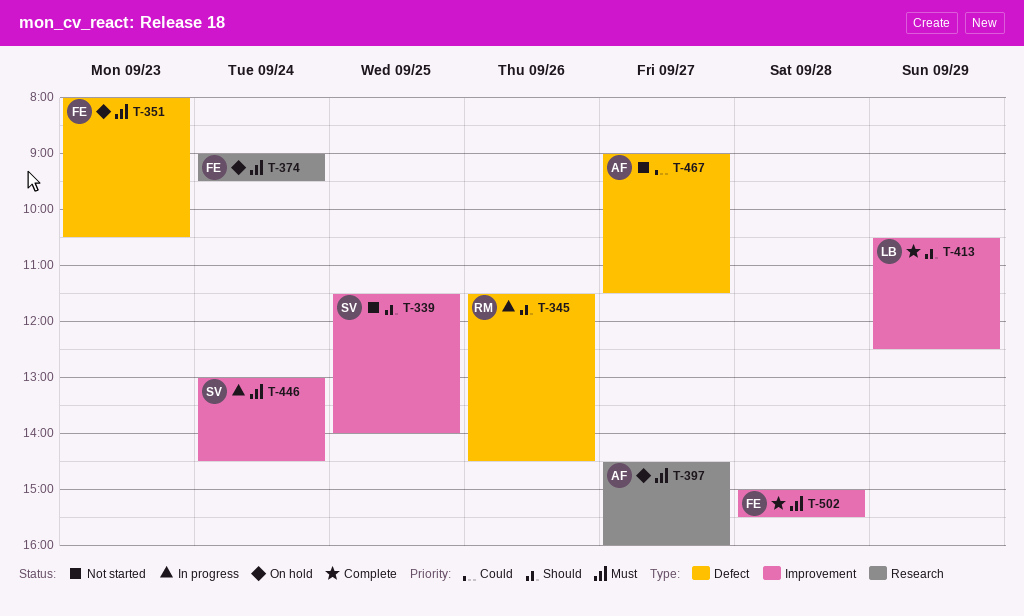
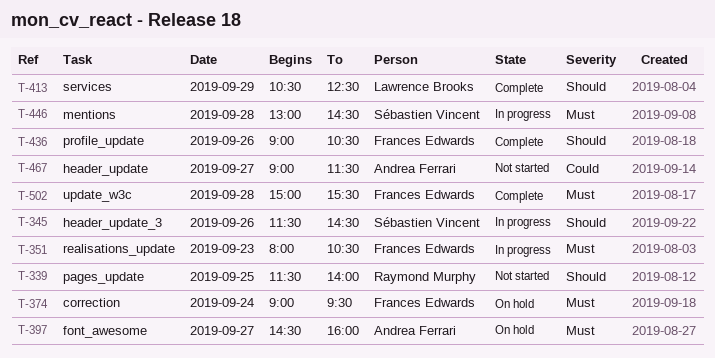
T-339, owner: Sébastien Vincent -> Raymond Murphy
T-345, owner: Raymond Murphy -> Sébastien Vincent
T-351, status: On hold -> In progress
T-436: none -> present
T-446, day: Sep 24 -> Sep 28

